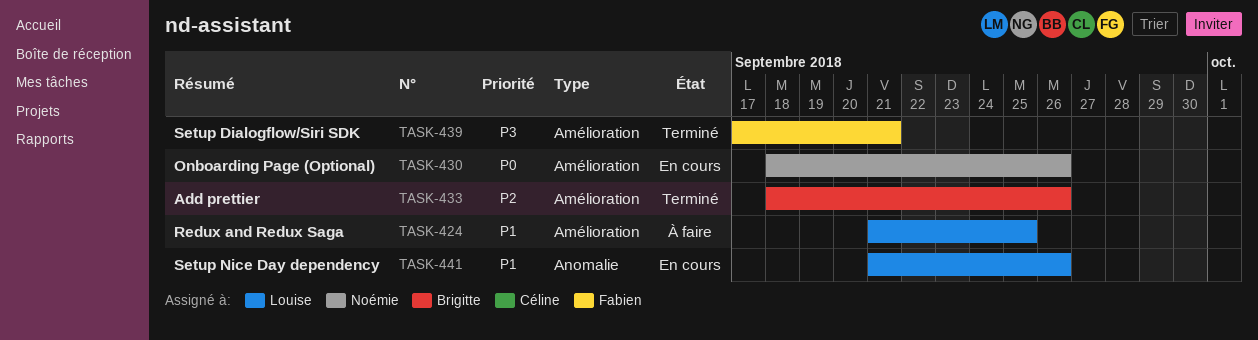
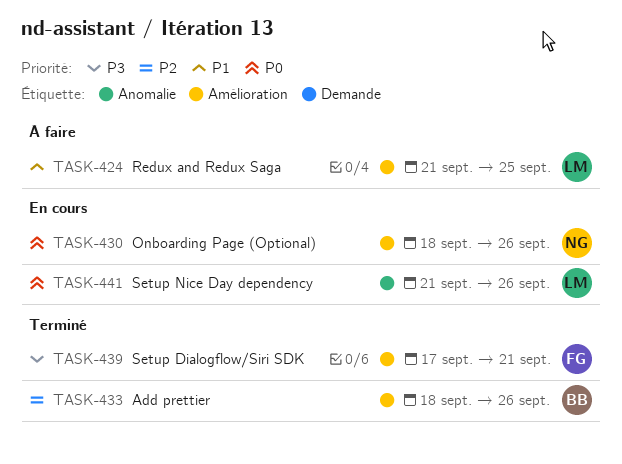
TASK-441, priority: P1 -> P0

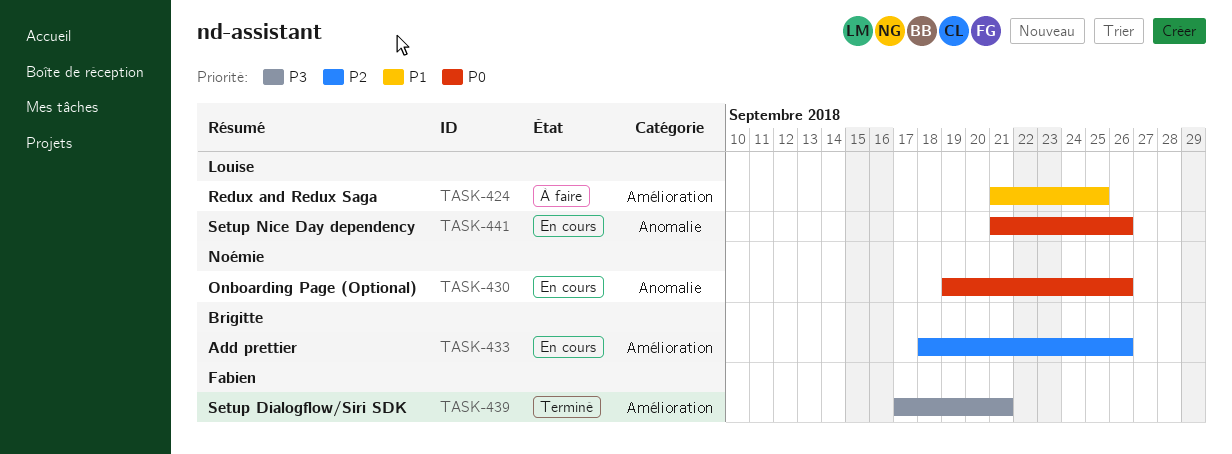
TASK-430, label: Amélioration -> Anomalie
TASK-430, start: Sep 18 -> Sep 19
TASK-433, status: Terminé -> En cours

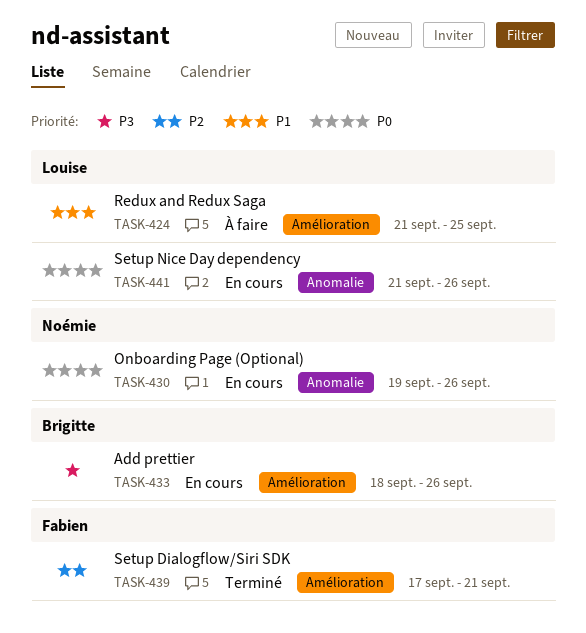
TASK-433, priority: P2 -> P3
TASK-439, priority: P3 -> P2

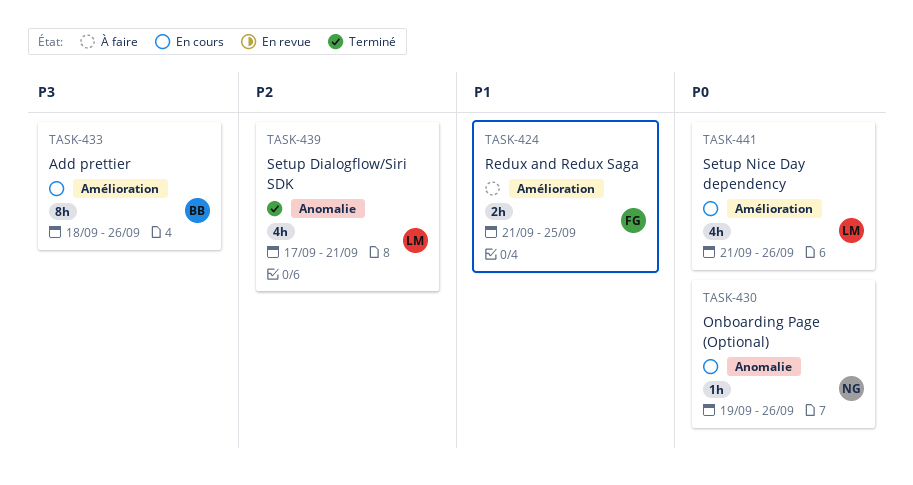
TASK-424, owner: Louise -> Fabien
TASK-439, owner: Fabien -> Louise
TASK-439, label: Amélioration -> Anomalie
TASK-441, label: Anomalie -> Amélioration

